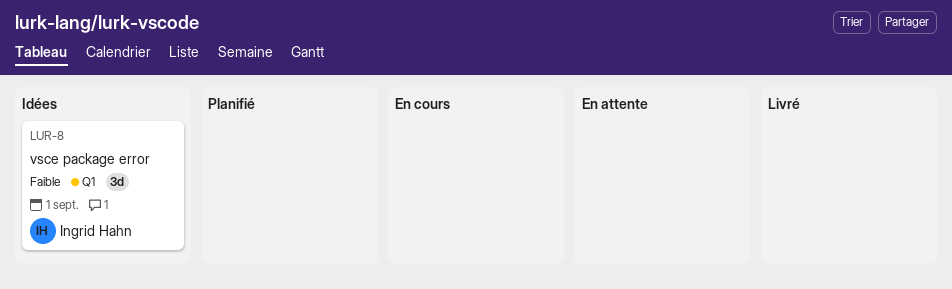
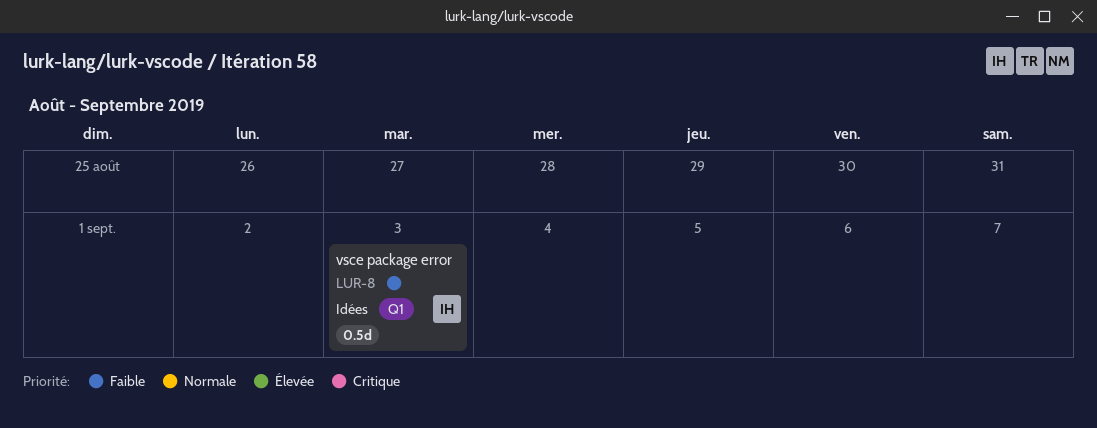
LUR-8, estimate: 3d -> 0.5d
LUR-8, due: Sep 1 -> Sep 3

